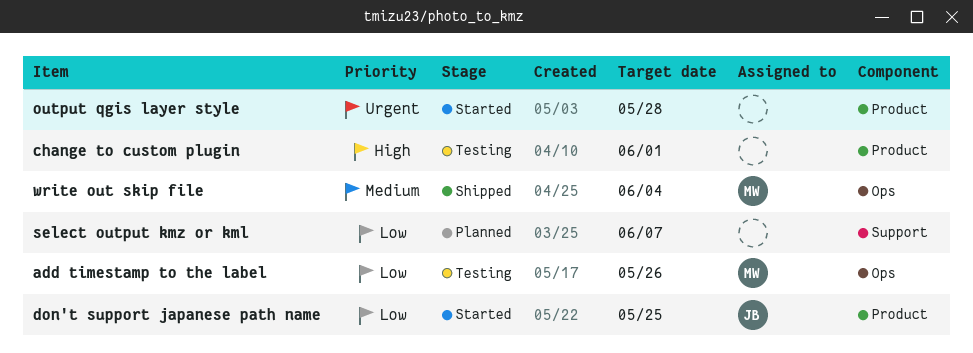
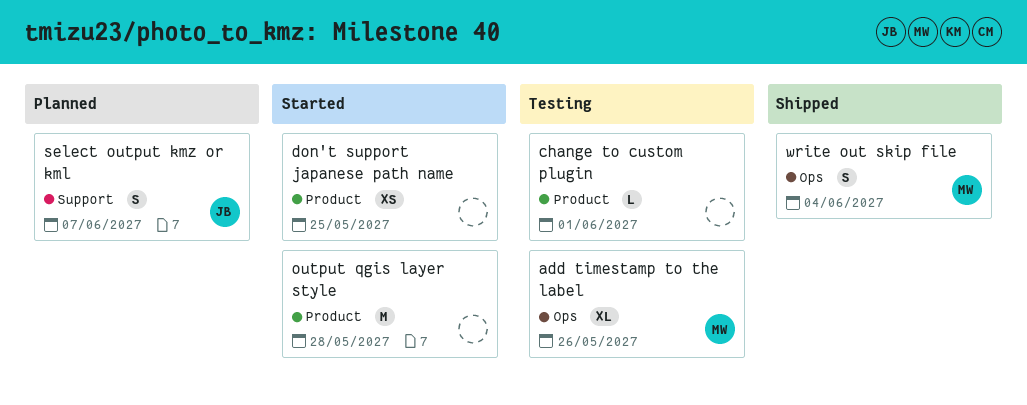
don't support japanese path name, owner: JB -> none
select output kmz or kml, owner: none -> JB

